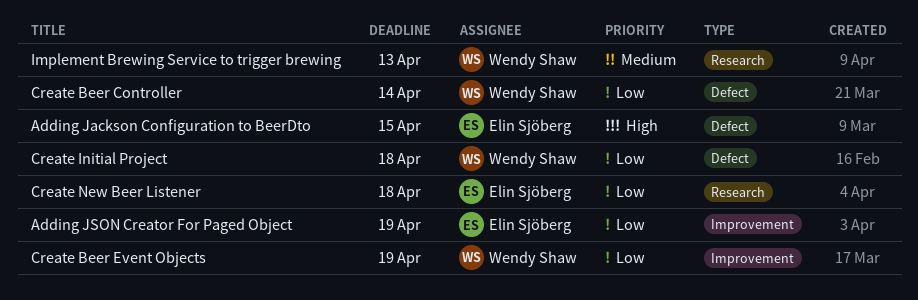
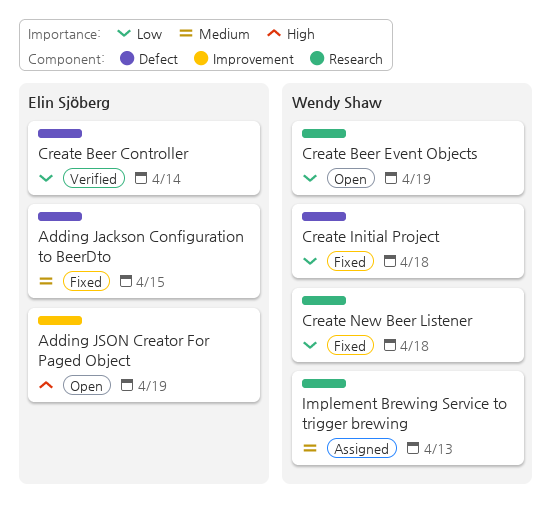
Adding Jackson Configuration to BeerDto, priority: High -> Medium
Adding JSON Creator For Paged Object, priority: Low -> High
Create Beer Controller, owner: Wendy Shaw -> Elin Sjöberg
Create Beer Event Objects, label: Improvement -> Research
Create New Beer Listener, owner: Elin Sjöberg -> Wendy Shaw

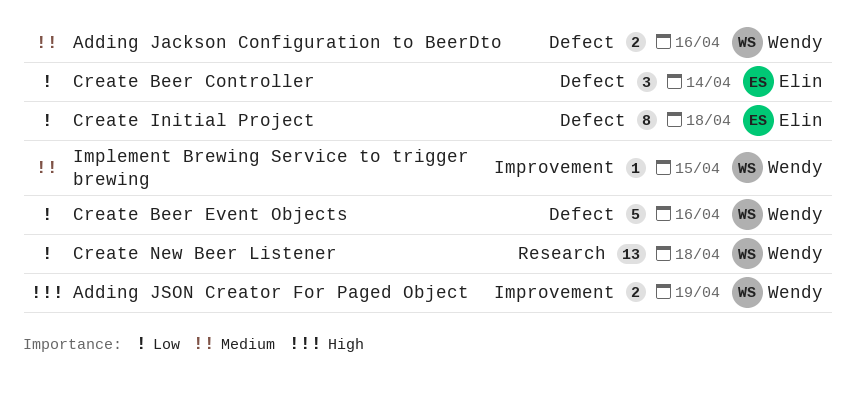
Adding Jackson Configuration to BeerDto, owner: Elin Sjöberg -> Wendy Shaw
Adding Jackson Configuration to BeerDto, due: Apr 15 -> Apr 16
Adding JSON Creator For Paged Object, owner: Elin Sjöberg -> Wendy Shaw
Create Beer Event Objects, label: Research -> Defect
Create Beer Event Objects, due: Apr 19 -> Apr 16
Create Initial Project, owner: Wendy Shaw -> Elin Sjöberg
Implement Brewing Service to trigger brewing, label: Research -> Improvement
Implement Brewing Service to trigger brewing, due: Apr 13 -> Apr 15

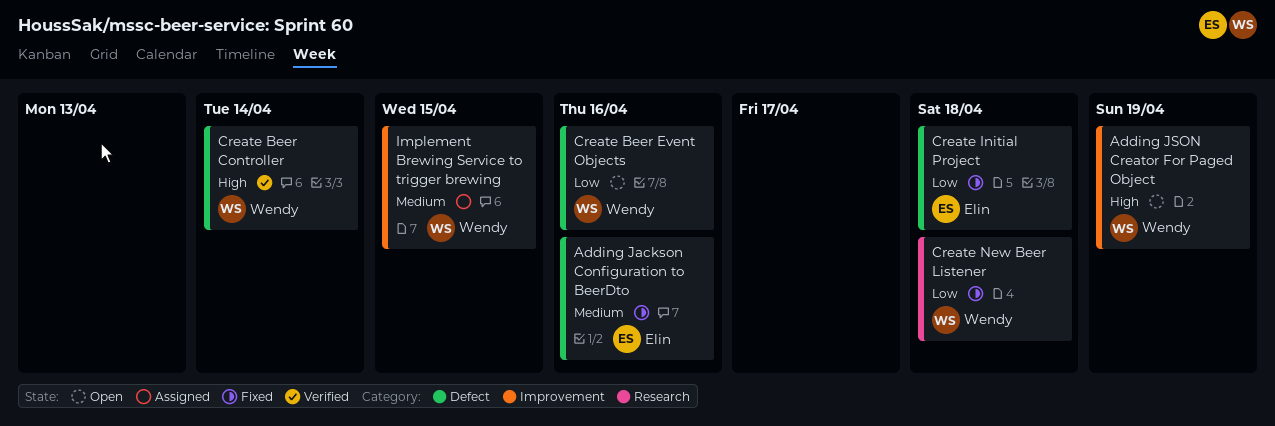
Adding Jackson Configuration to BeerDto, owner: Wendy -> Elin
Create Beer Controller, owner: Elin -> Wendy
Create Beer Controller, priority: Low -> High

